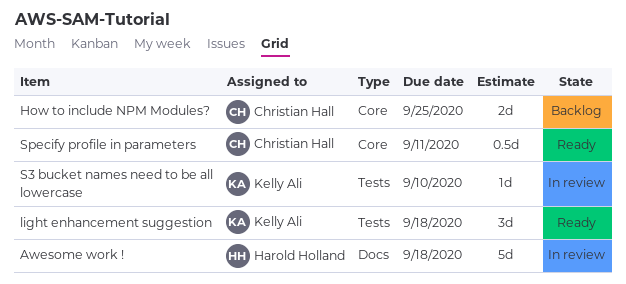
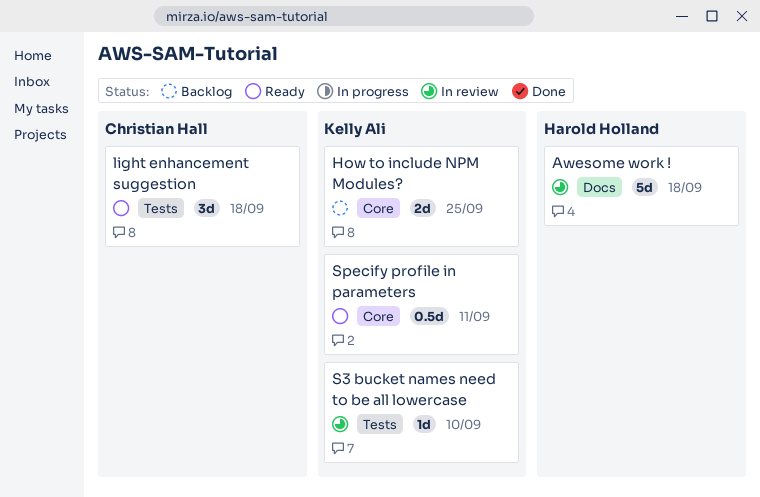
How to include NPM Modules?, owner: Christian Hall -> Kelly Ali
light enhancement suggestion, owner: Kelly Ali -> Christian Hall
Specify profile in parameters, owner: Christian Hall -> Kelly Ali

